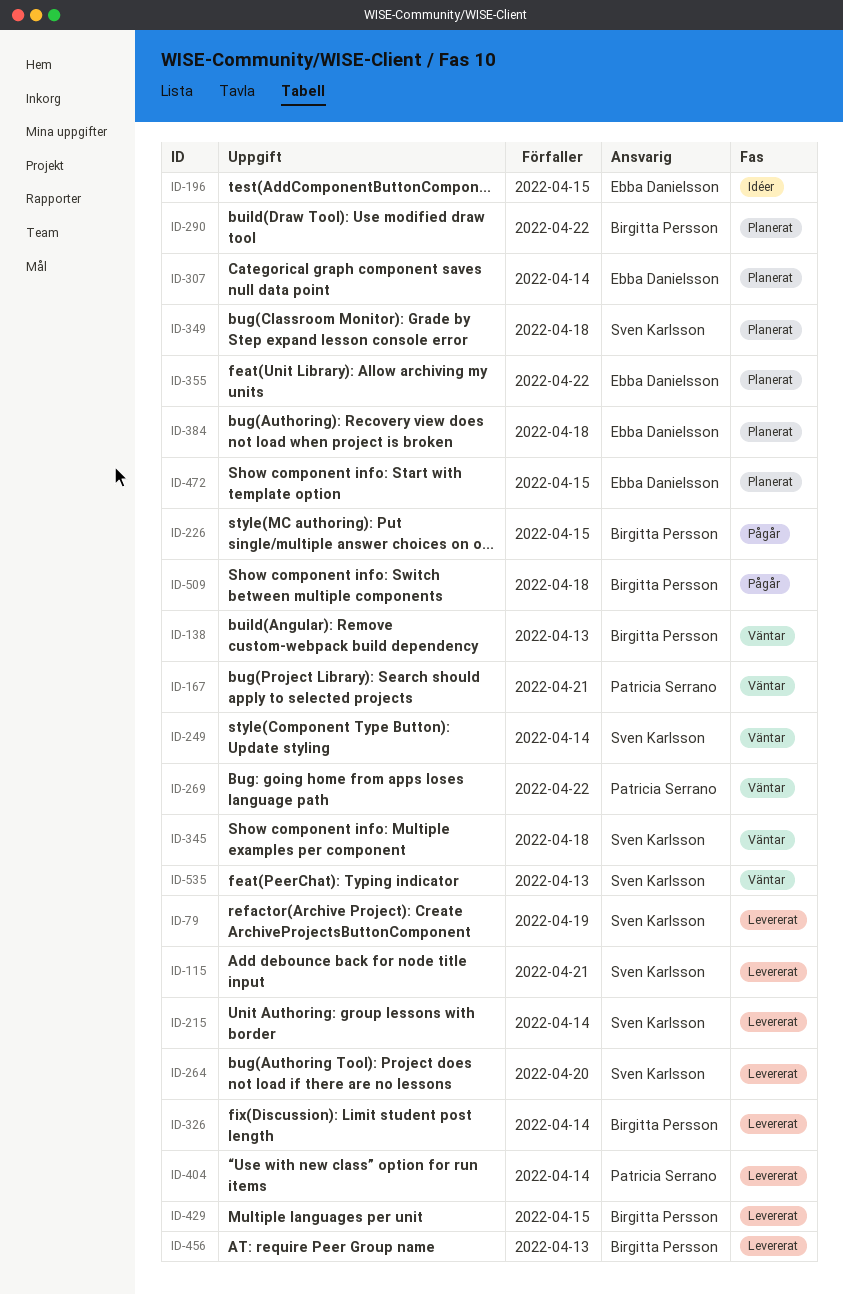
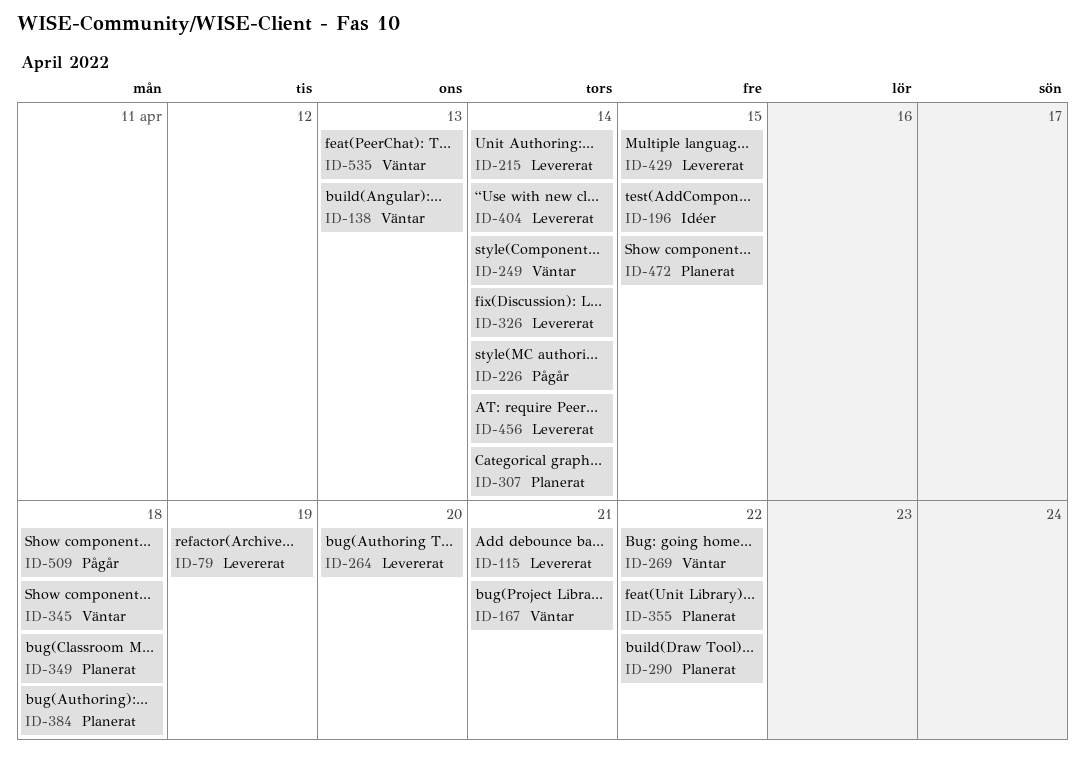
ID-226, due: Apr 15 -> Apr 14
ID-456, due: Apr 13 -> Apr 14

